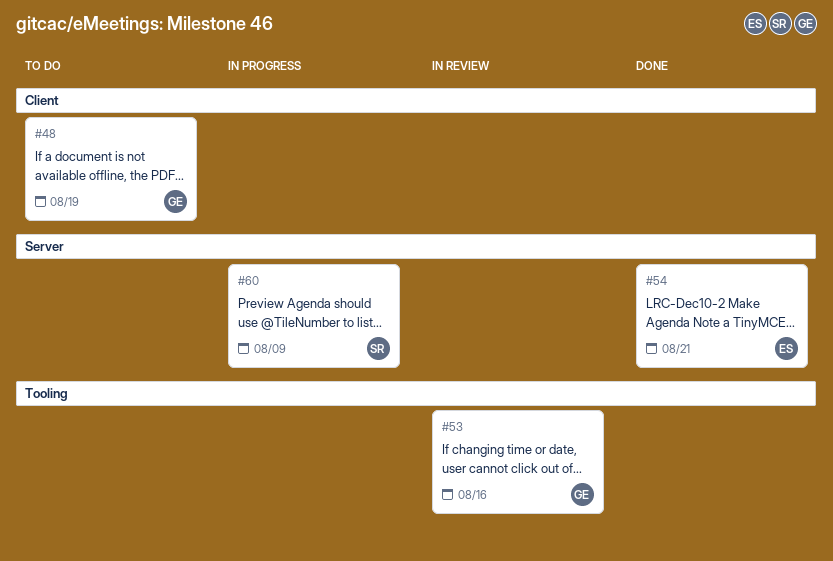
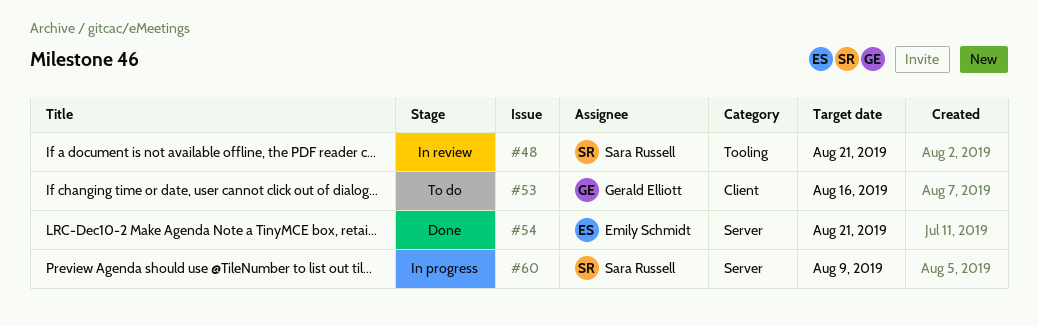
#48, status: To do -> In review
#48, owner: Gerald Elliott -> Sara Russell
#48, label: Client -> Tooling
#48, due: Aug 19 -> Aug 21
#53, status: In review -> To do
#53, label: Tooling -> Client

